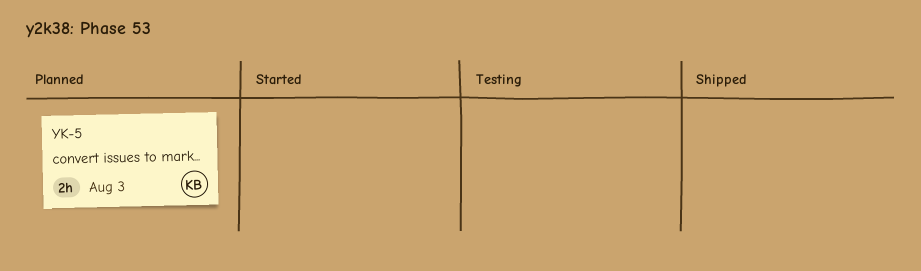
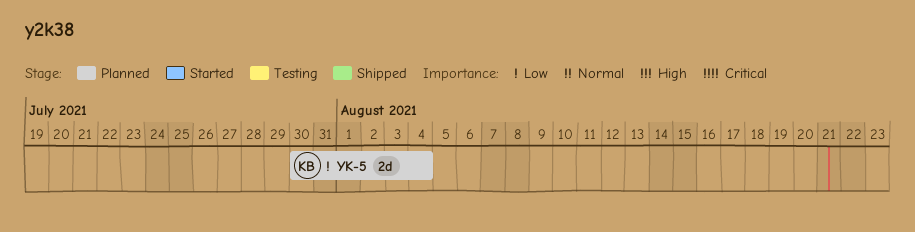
YK-5, estimate: 2h -> 2d
YK-5, due: Aug 3 -> Aug 4

